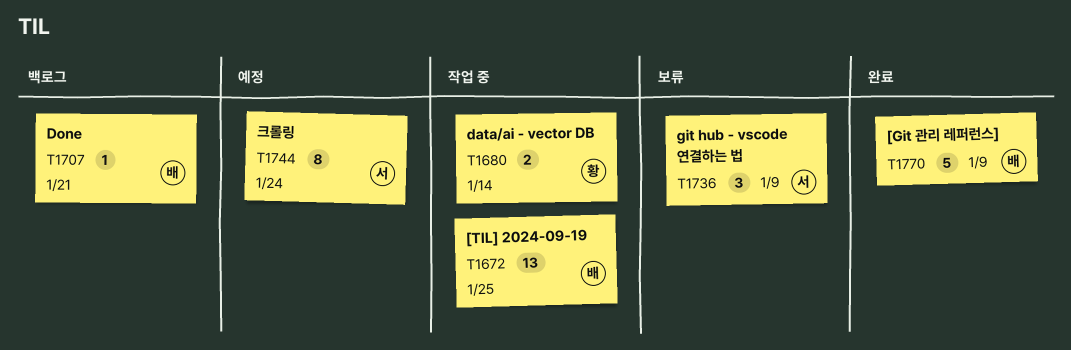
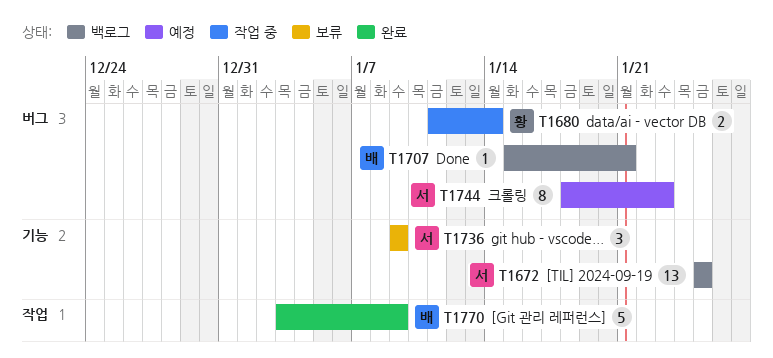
T1672, status: 작업 중 -> 백로그
T1672, owner: 배 -> 서
T1744, due: Jan 24 -> Jan 23

